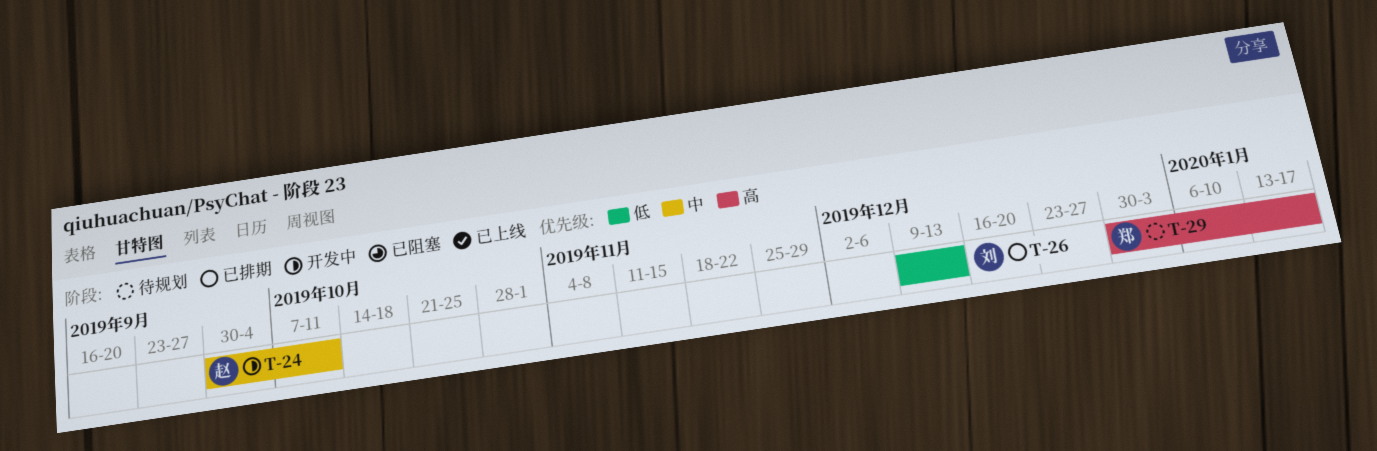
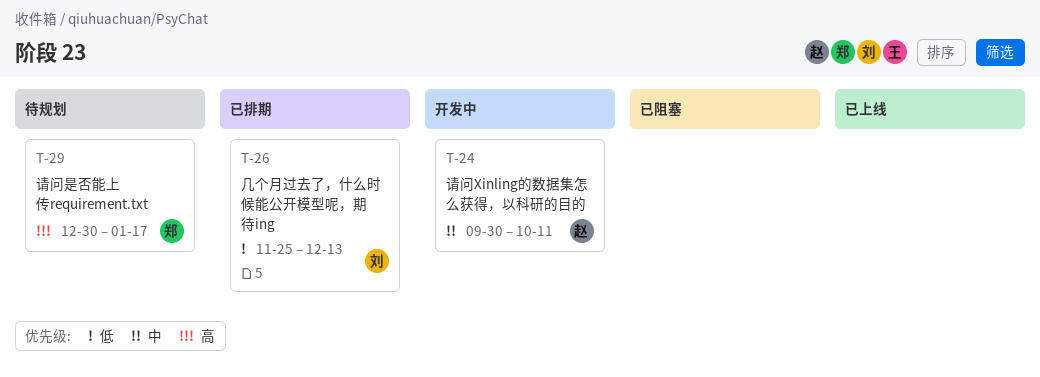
T-26, start: Dec 9 -> Nov 25

